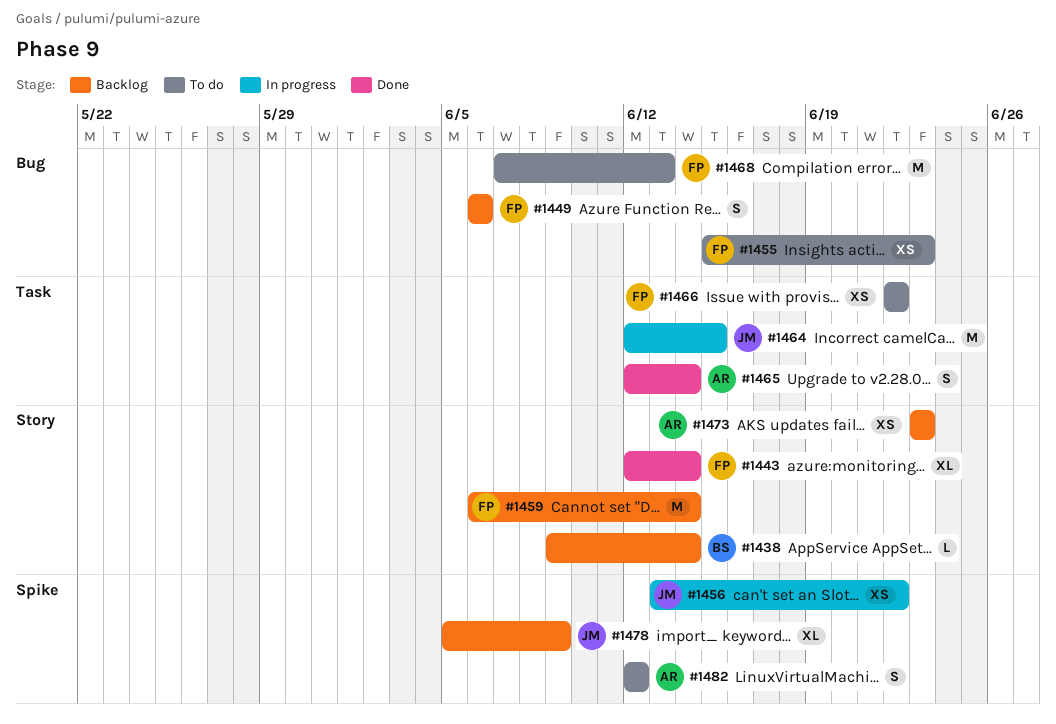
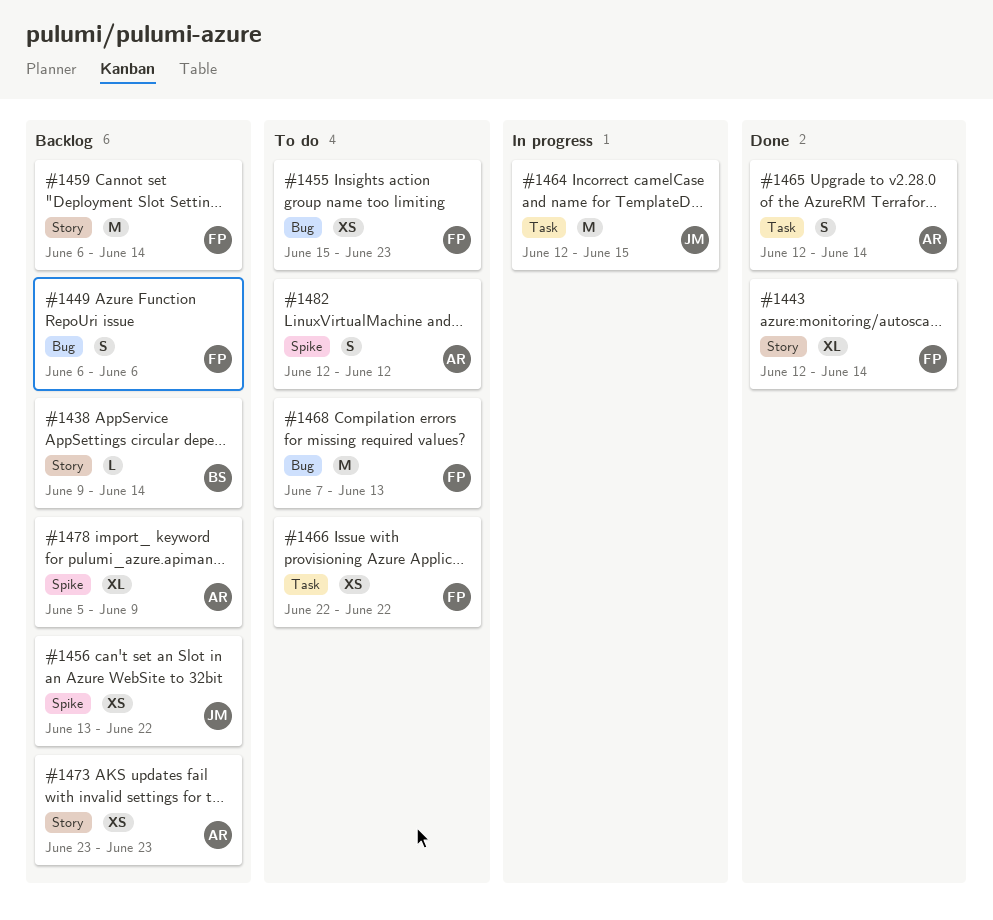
#1456, status: In progress -> Backlog
#1478, owner: JM -> AR

